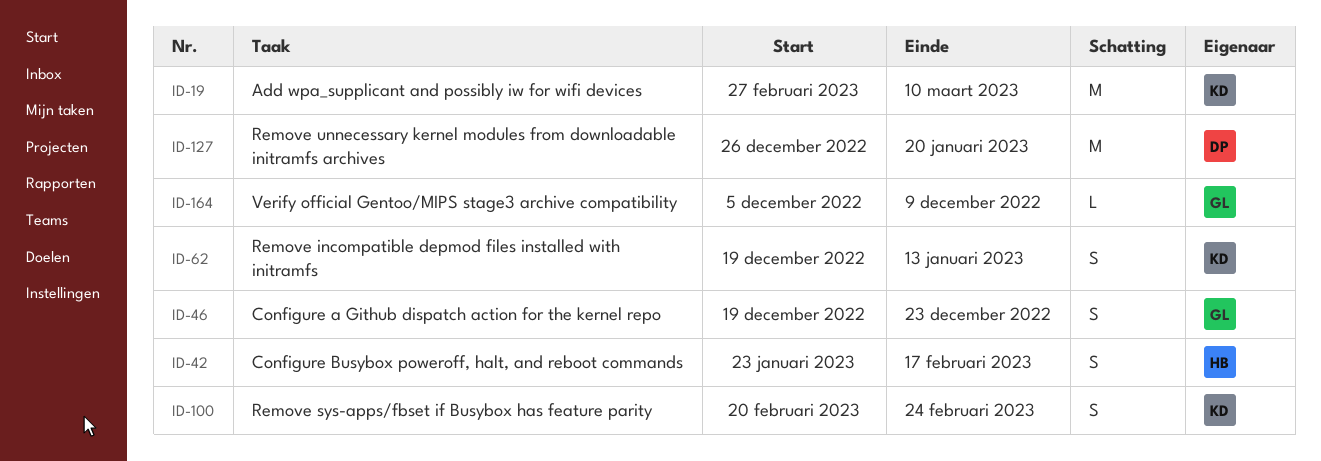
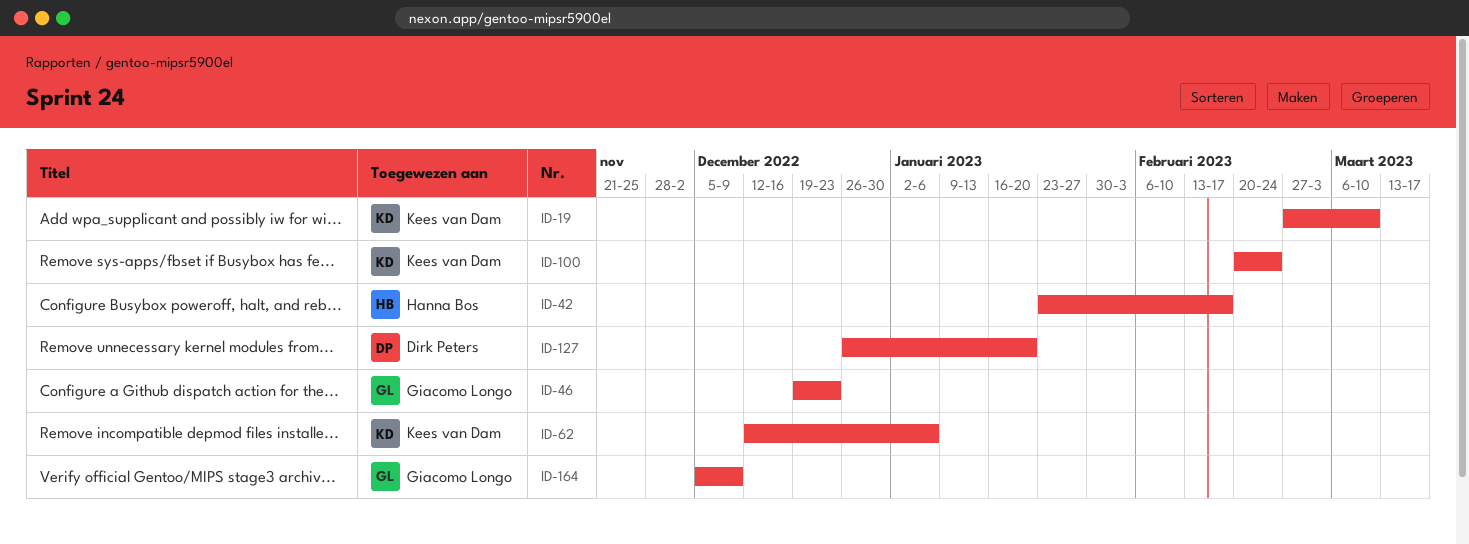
ID-62, start: Dec 19 -> Dec 12
ID-62, due: Jan 13 -> Jan 6

